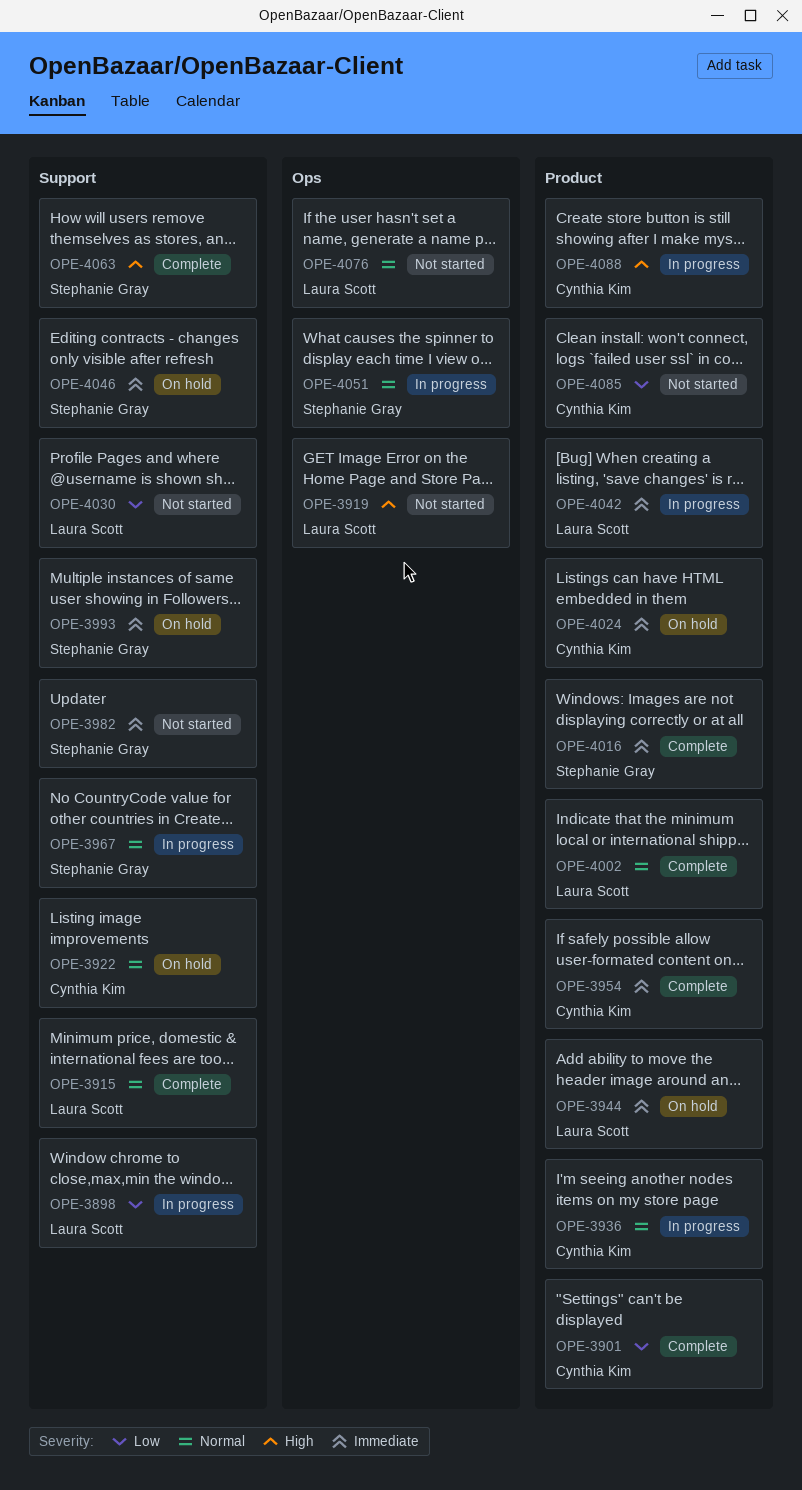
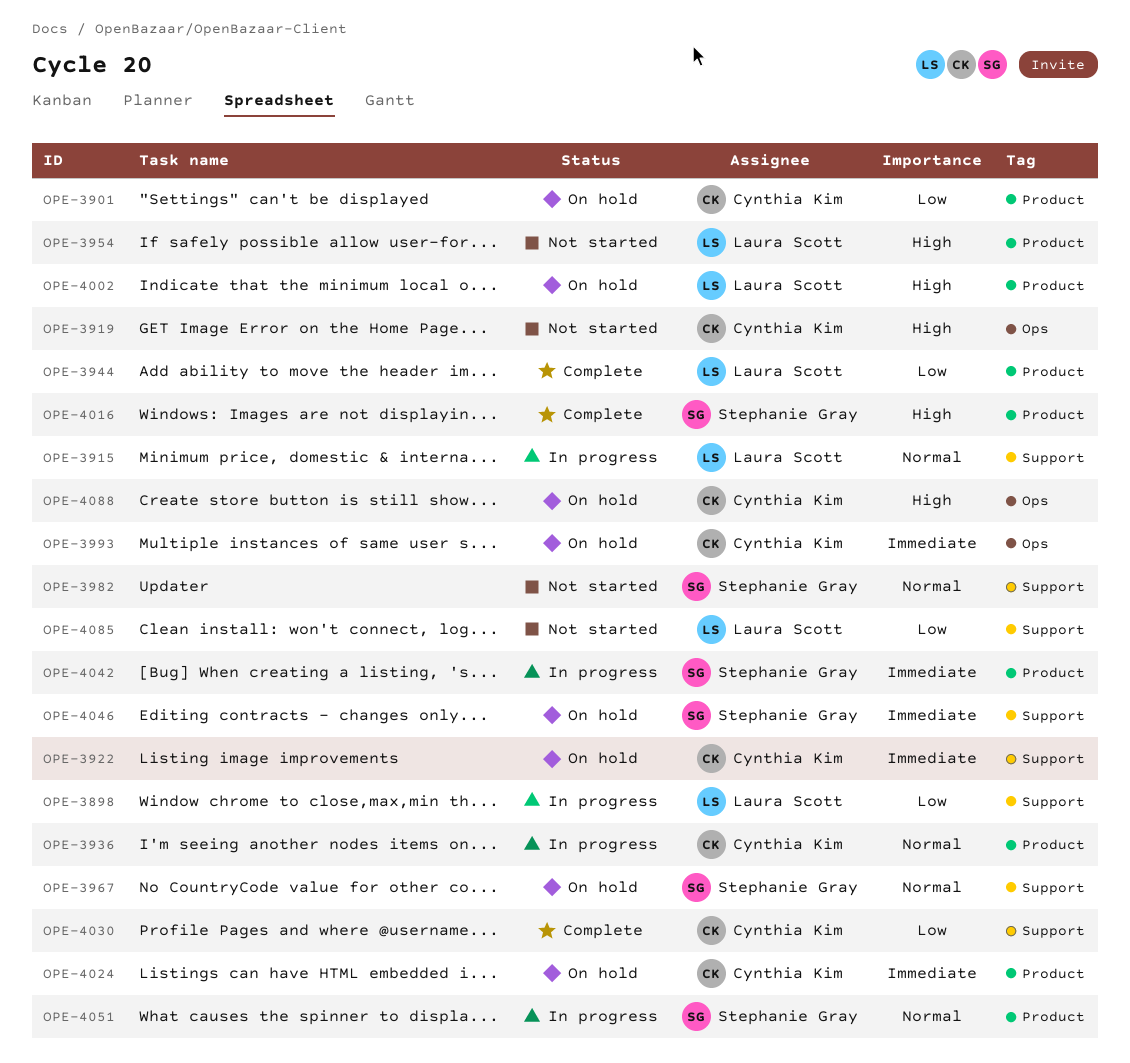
OPE-3901, status: Complete -> On hold
OPE-3915, status: Complete -> In progress
OPE-3919, owner: Laura Scott -> Cynthia Kim
OPE-3922, priority: Normal -> Immediate
OPE-3944, status: On hold -> Complete
OPE-3944, priority: Immediate -> Low
OPE-3954, status: Complete -> Not started
OPE-3954, owner: Cynthia Kim -> Laura Scott
OPE-3954, priority: Immediate -> High
OPE-3967, status: In progress -> On hold
OPE-3982, priority: Immediate -> Normal
OPE-3993, owner: Stephanie Gray -> Cynthia Kim
OPE-3993, label: Support -> Ops
OPE-4002, status: Complete -> On hold
OPE-4002, priority: Normal -> High
OPE-4016, priority: Immediate -> High
OPE-4030, status: Not started -> Complete
OPE-4030, owner: Laura Scott -> Cynthia Kim
OPE-4042, owner: Laura Scott -> Stephanie Gray
OPE-4051, label: Ops -> Product
OPE-4063: present -> none
OPE-4076: present -> none
OPE-4085, owner: Cynthia Kim -> Laura Scott
OPE-4085, label: Product -> Support
OPE-4088, status: In progress -> On hold
OPE-4088, label: Product -> Ops

